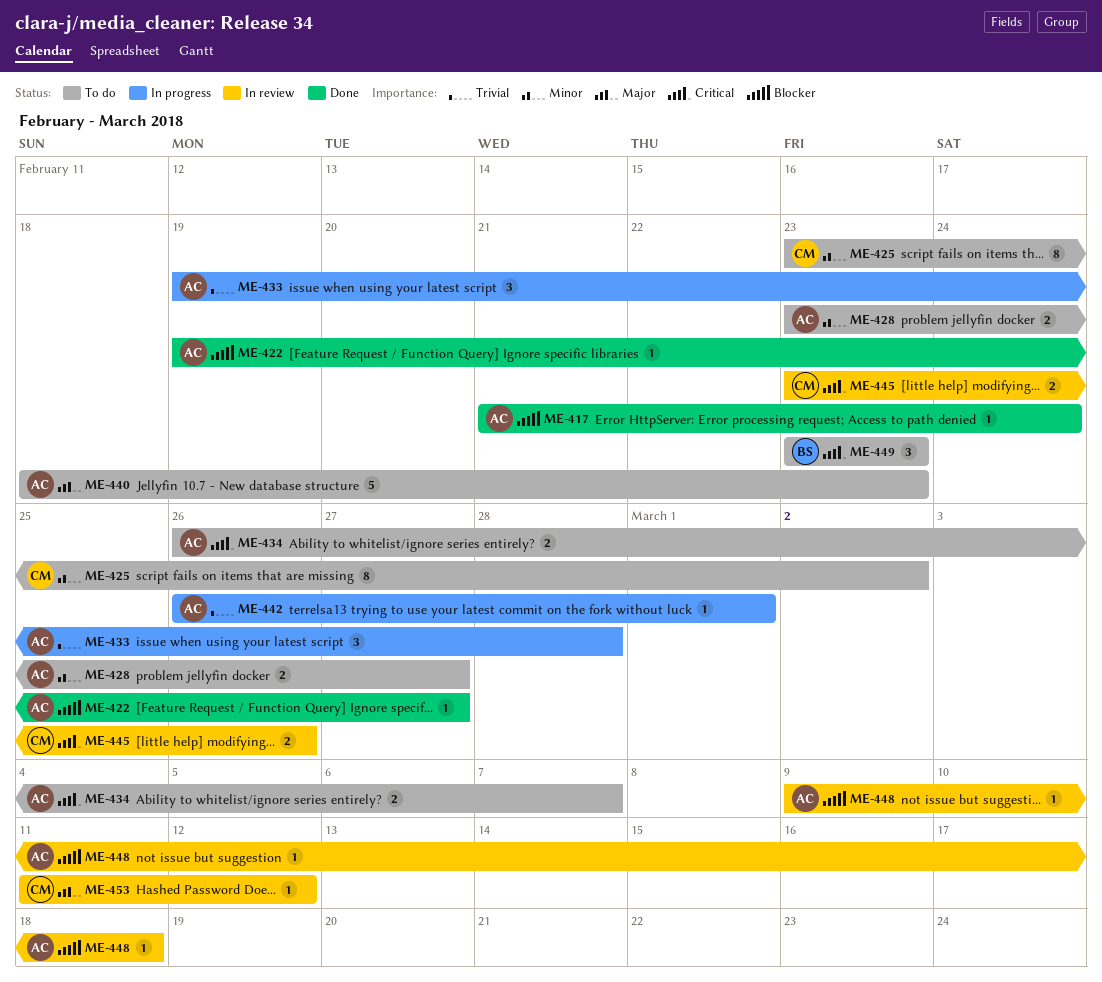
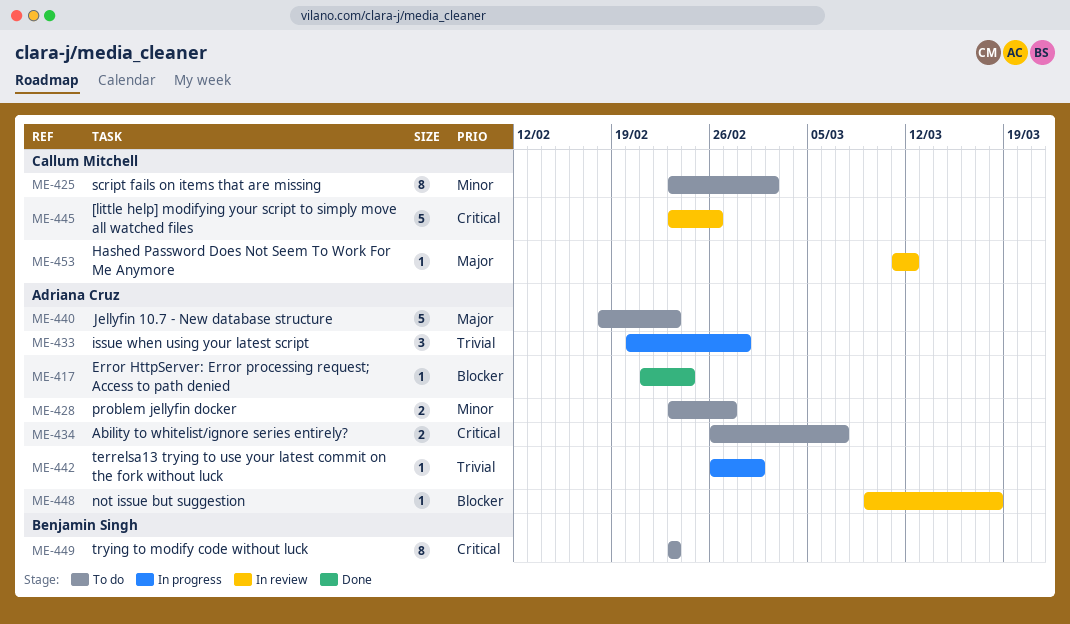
ME-422: present -> none
ME-433, start: Feb 19 -> Feb 20
ME-445, estimate: 2 -> 5
ME-449, estimate: 3 -> 8

